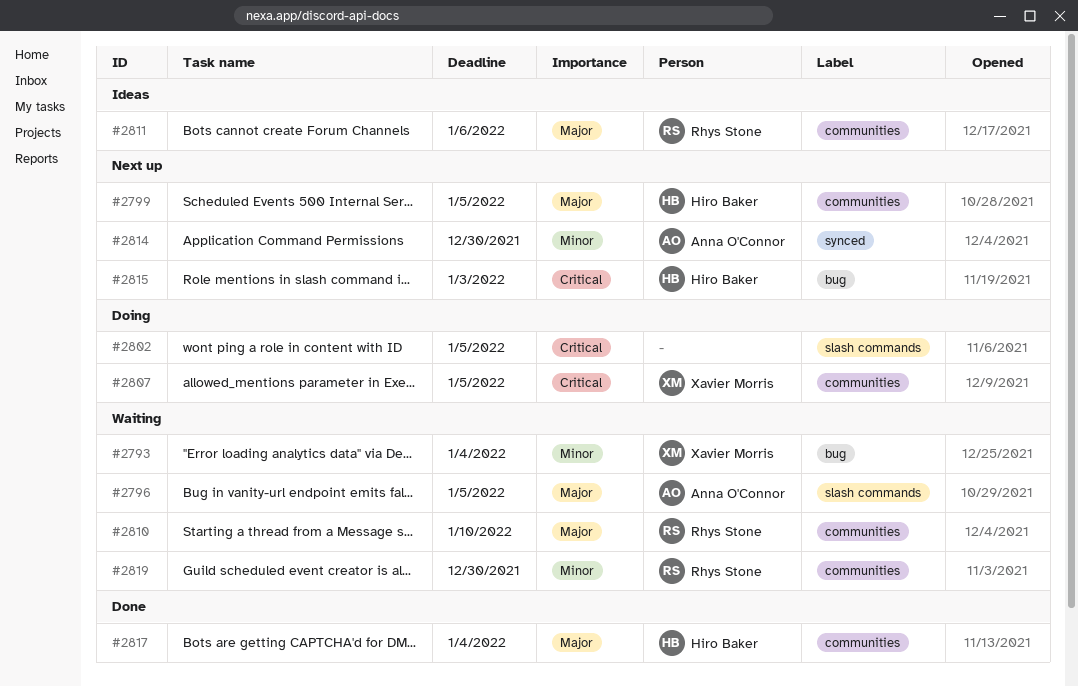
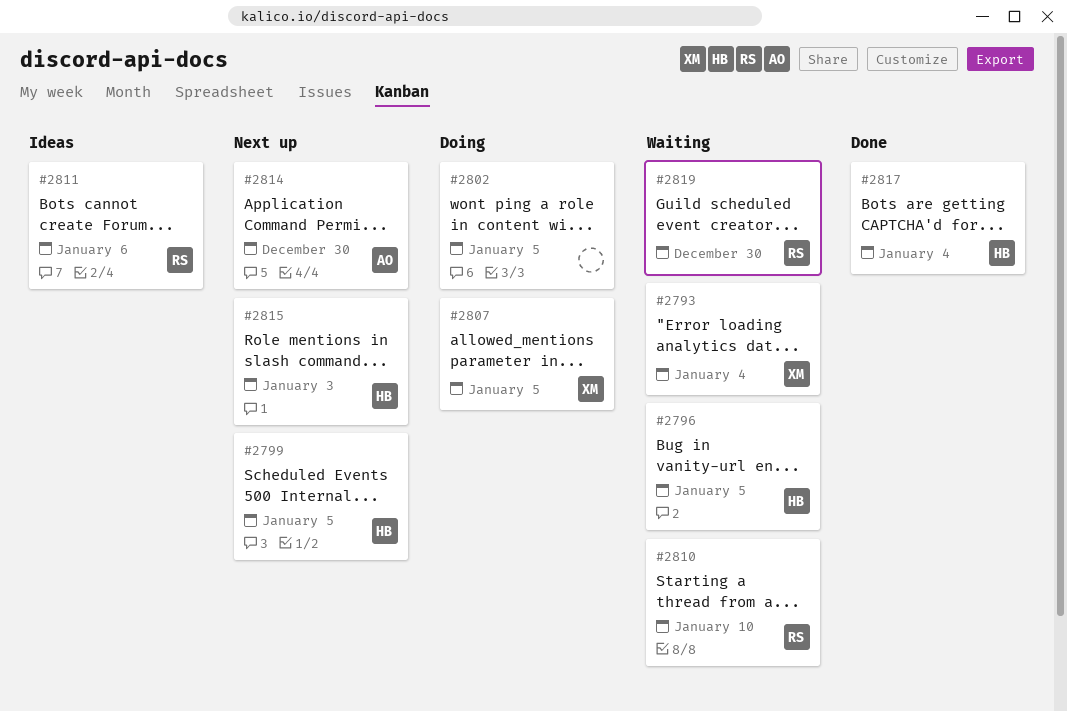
#2796, owner: Anna O'Connor -> Hiro Baker

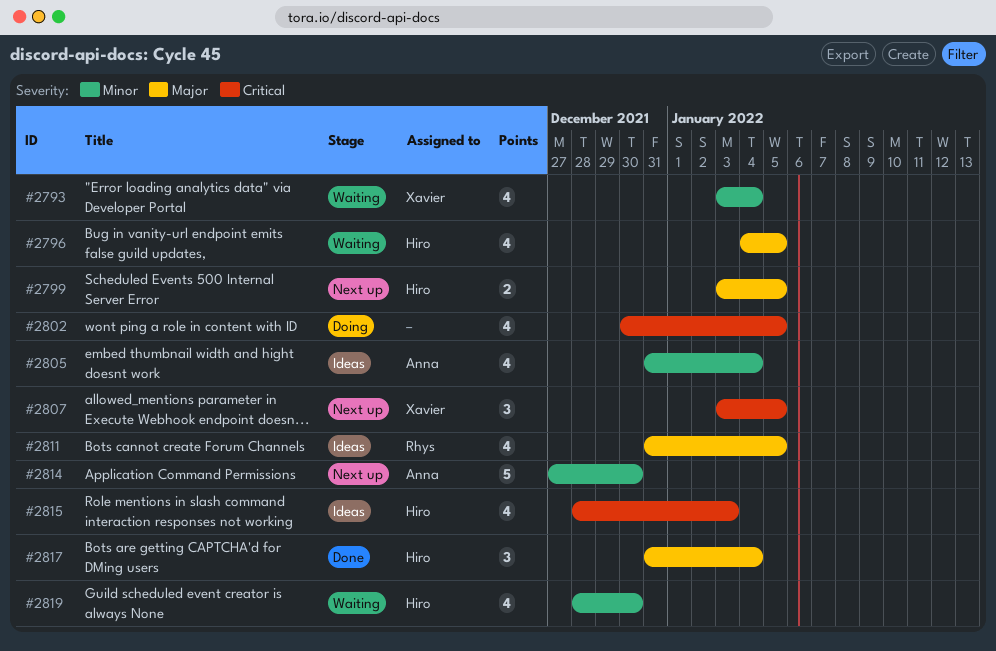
#2805: none -> present
#2807, status: Doing -> Next up
#2810: present -> none
#2811, due: Jan 6 -> Jan 5
#2815, status: Next up -> Ideas
#2819, owner: Rhys -> Hiro

